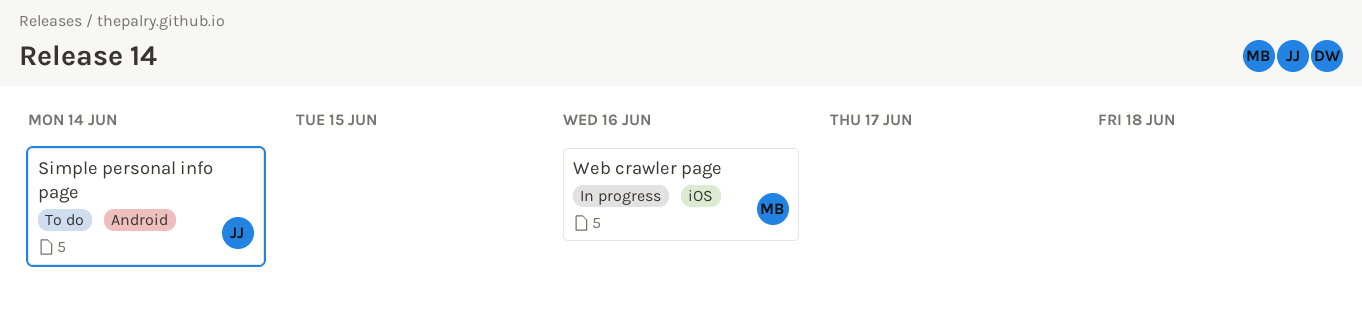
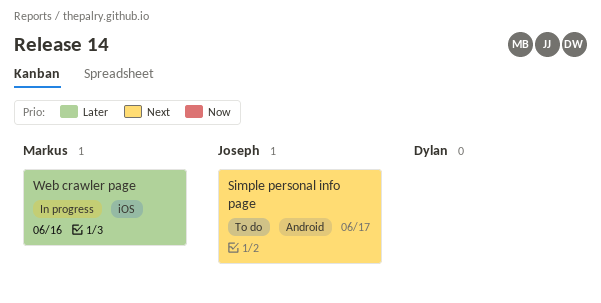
Simple personal info page, due: Jun 14 -> Jun 17

